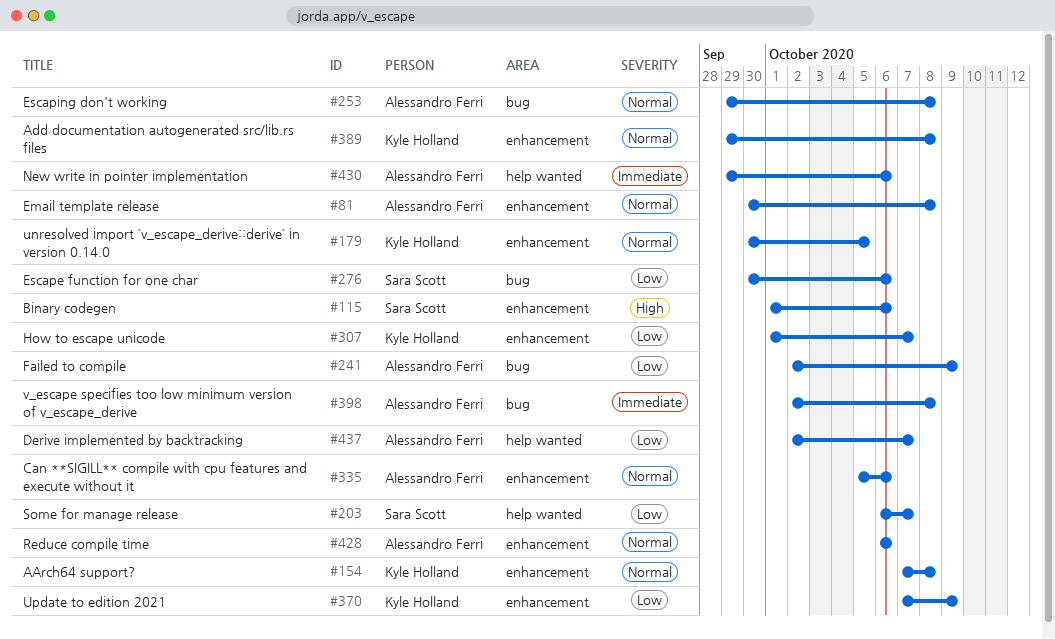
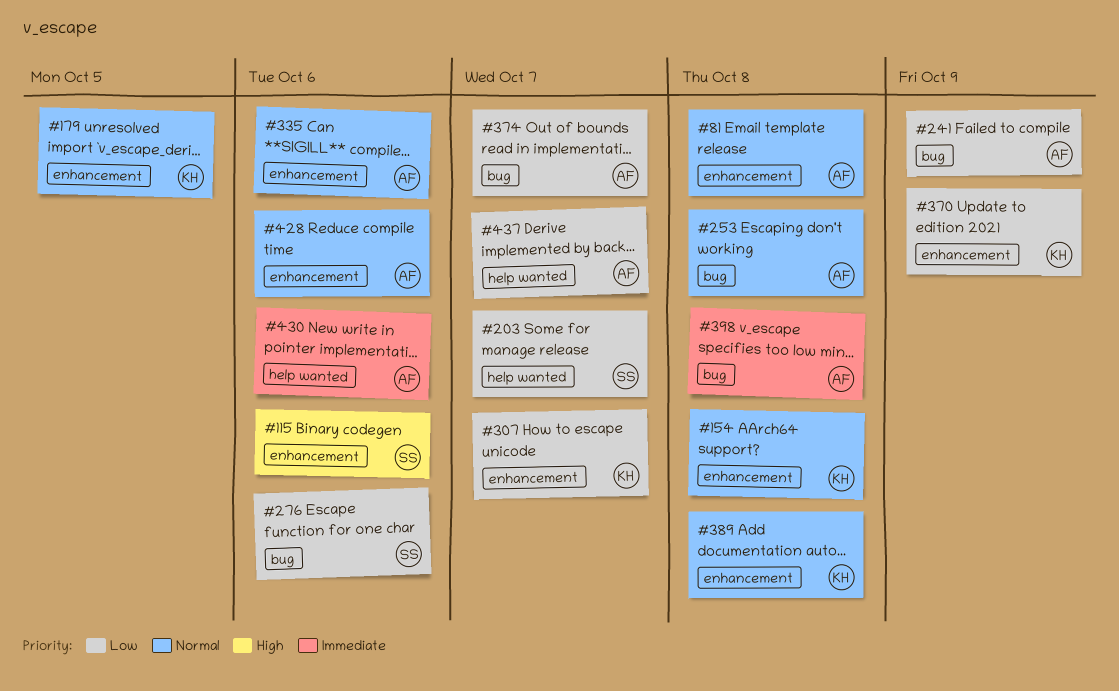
#374: none -> present

